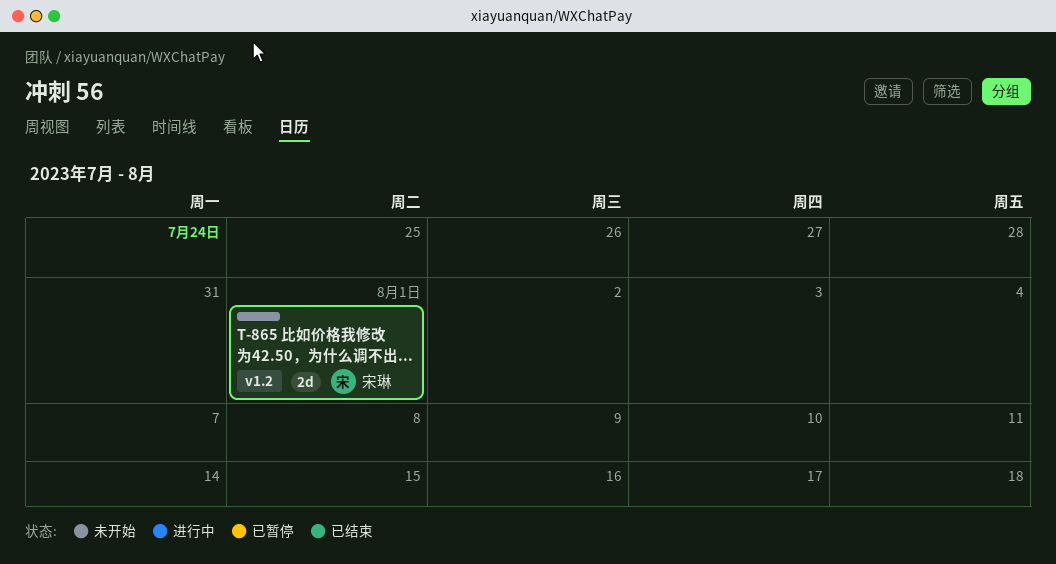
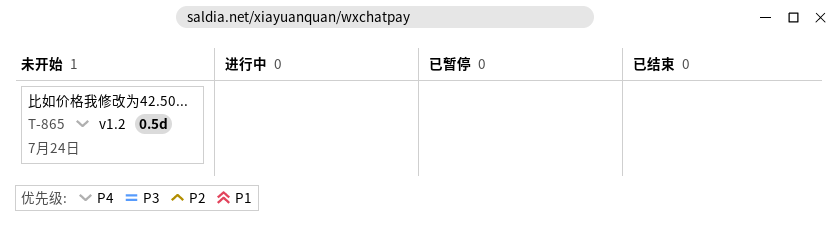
T-865, estimate: 2d -> 0.5d
T-865, due: Aug 1 -> Jul 24

